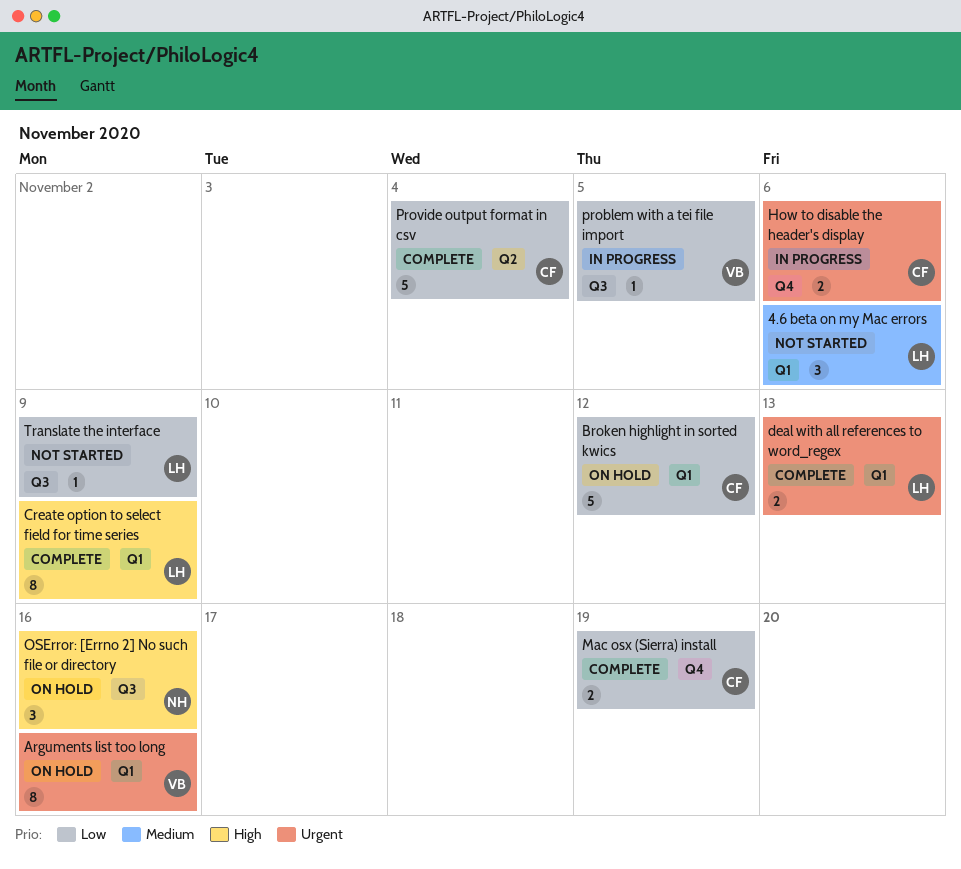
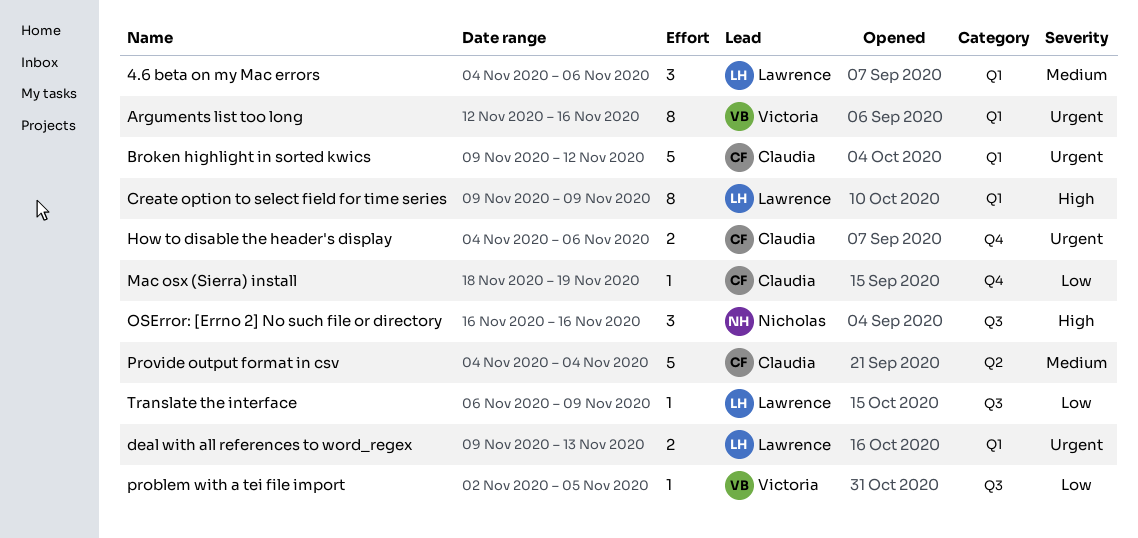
Broken highlight in sorted kwics, priority: Low -> Urgent
Mac osx (Sierra) install, estimate: 2 -> 1
Provide output format in csv, priority: Low -> Medium

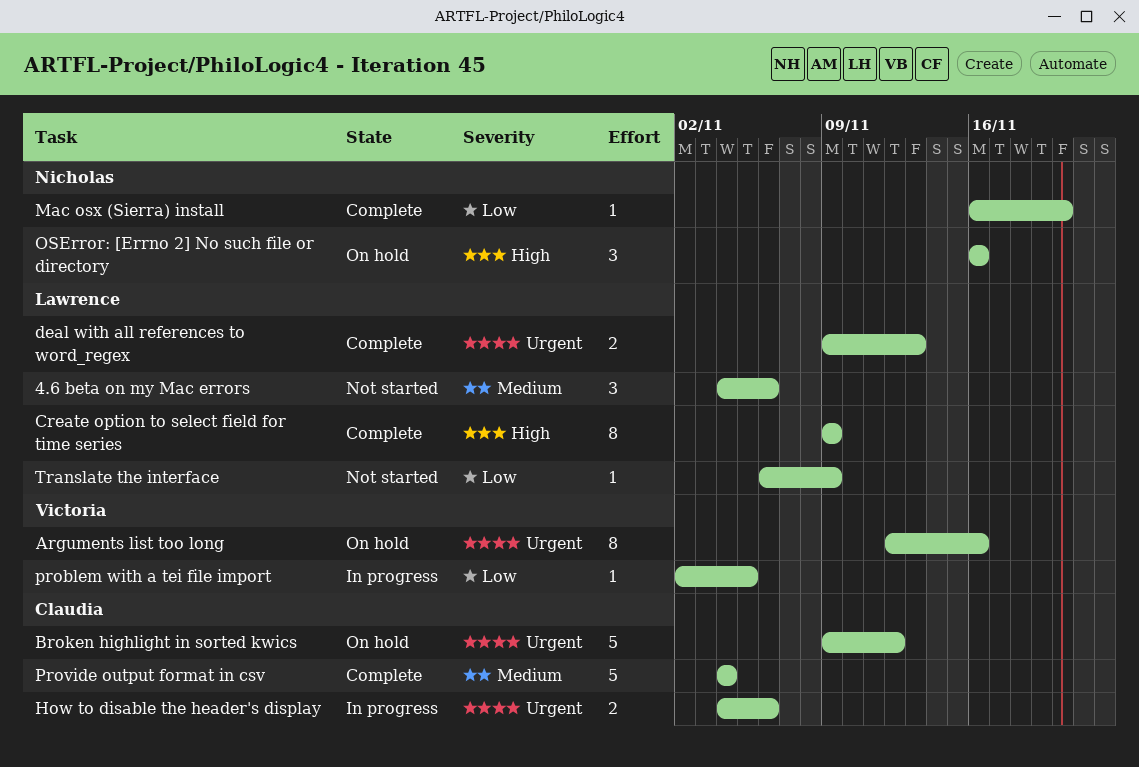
Mac osx (Sierra) install, owner: Claudia -> Nicholas
Mac osx (Sierra) install, start: Nov 18 -> Nov 16
Mac osx (Sierra) install, due: Nov 19 -> Nov 20

